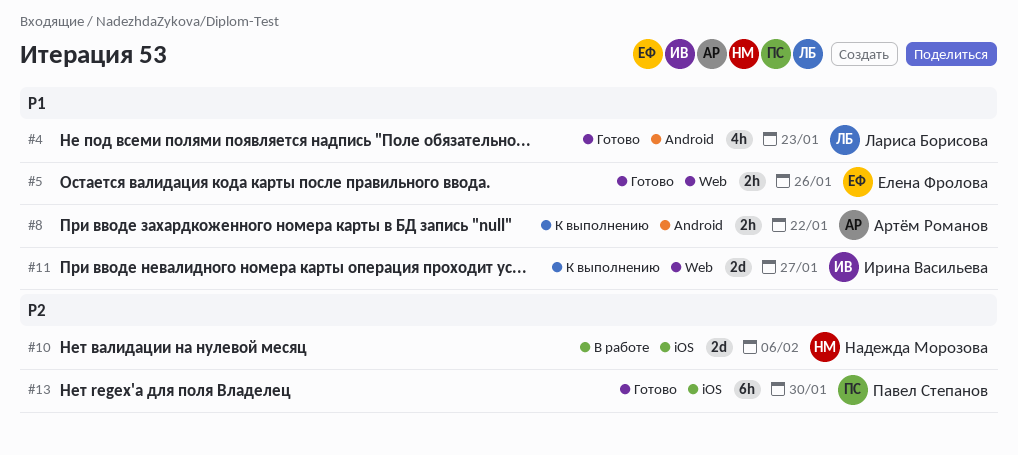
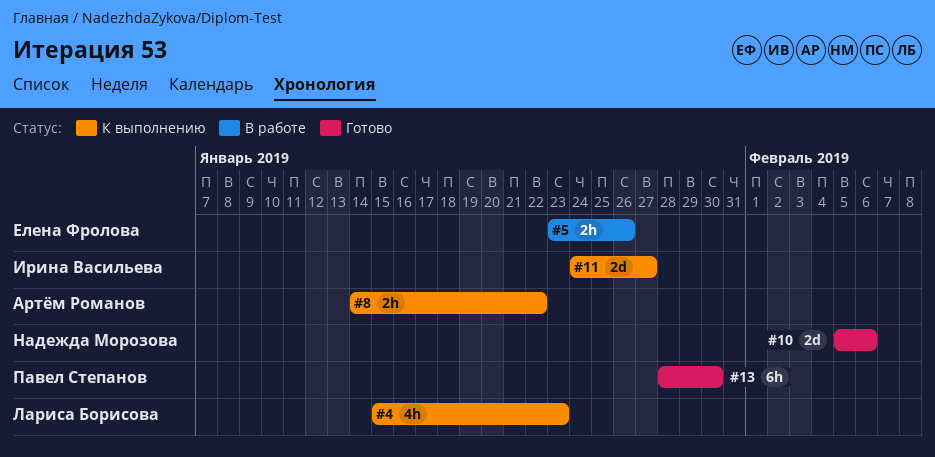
#4, status: Готово -> К выполнению
#5, status: Готово -> В работе
#10, status: В работе -> Готово

